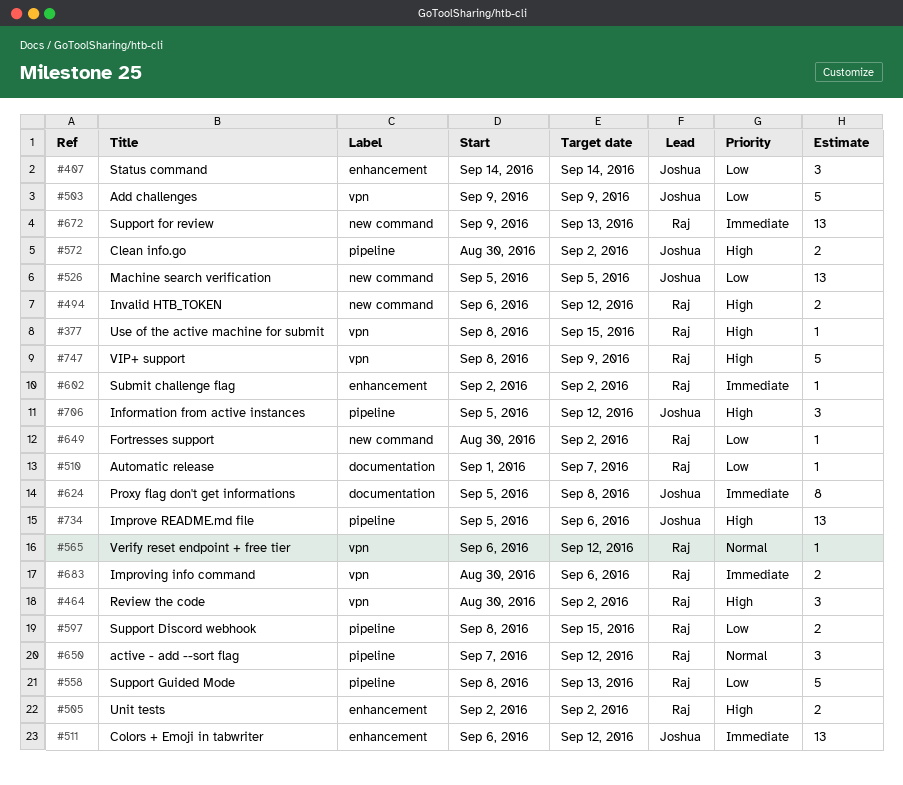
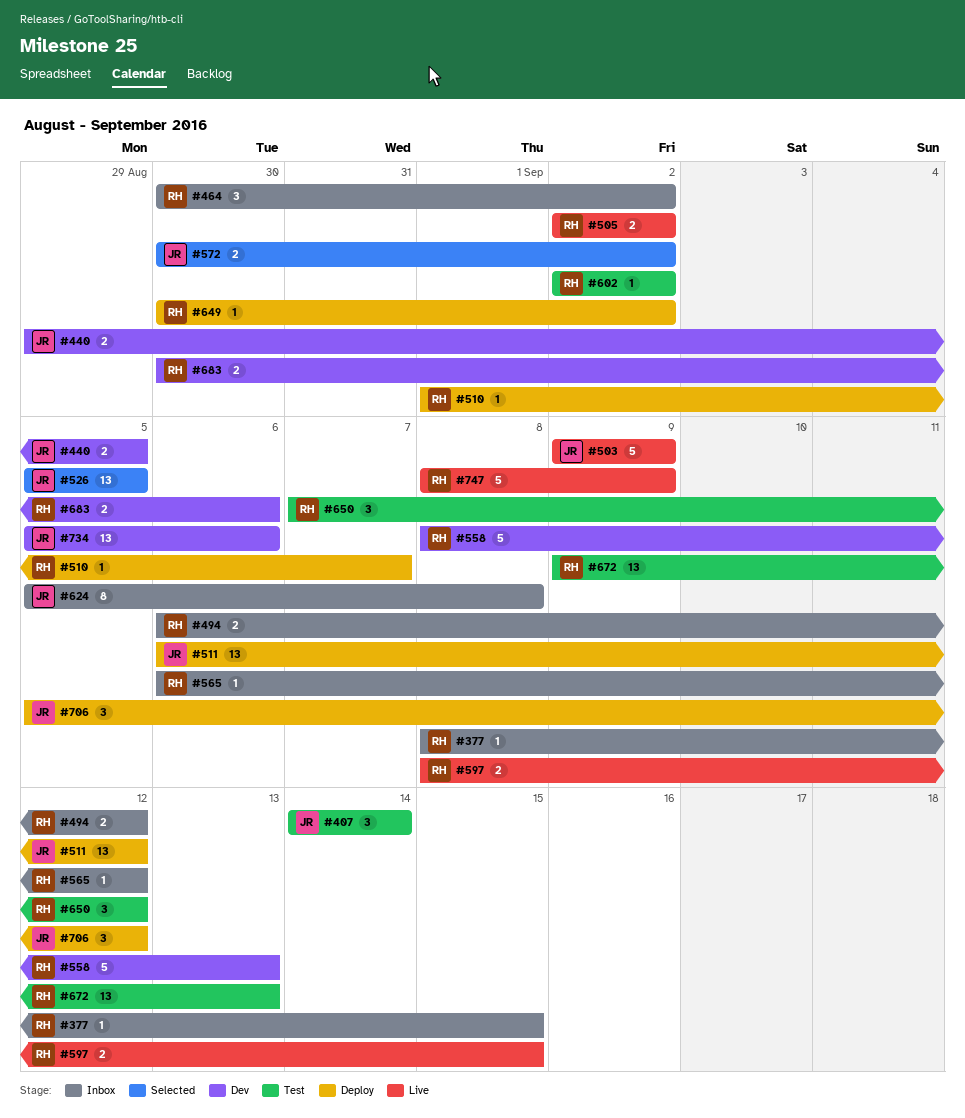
#440: none -> present

